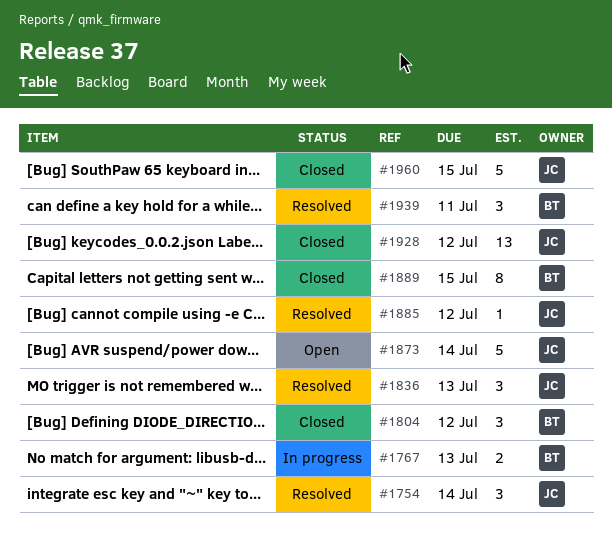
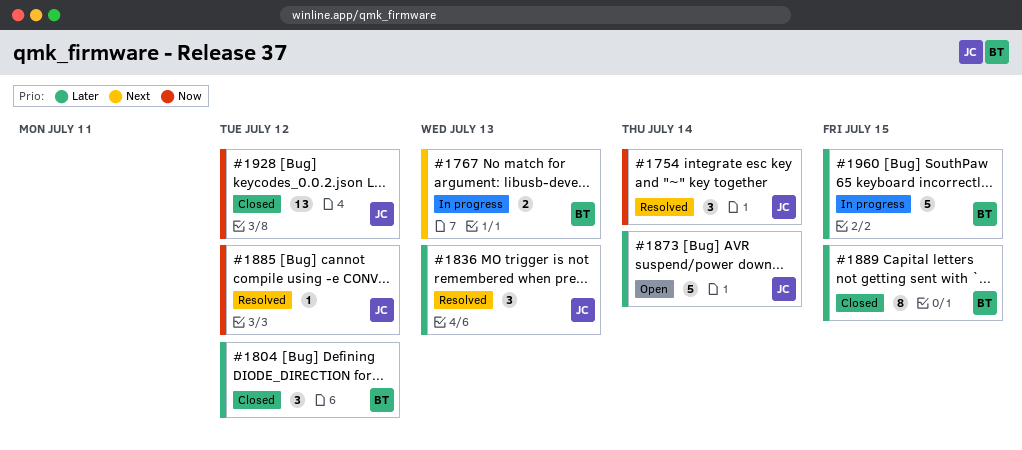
#1939: present -> none
#1960, status: Closed -> In progress
#1960, owner: JC -> BT

